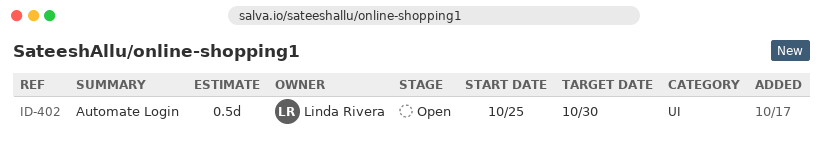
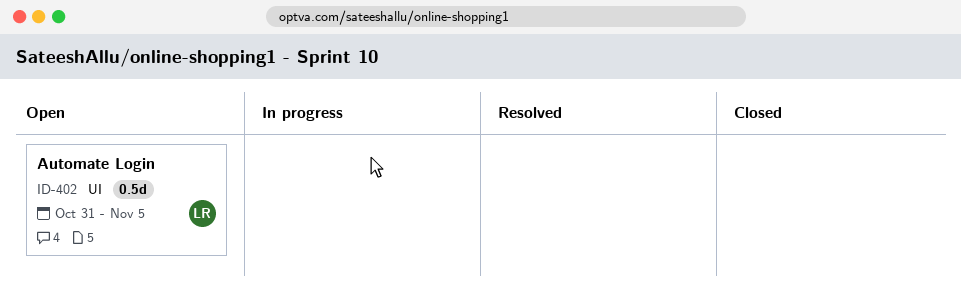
ID-402, start: Oct 25 -> Oct 31
ID-402, due: Oct 30 -> Nov 5

